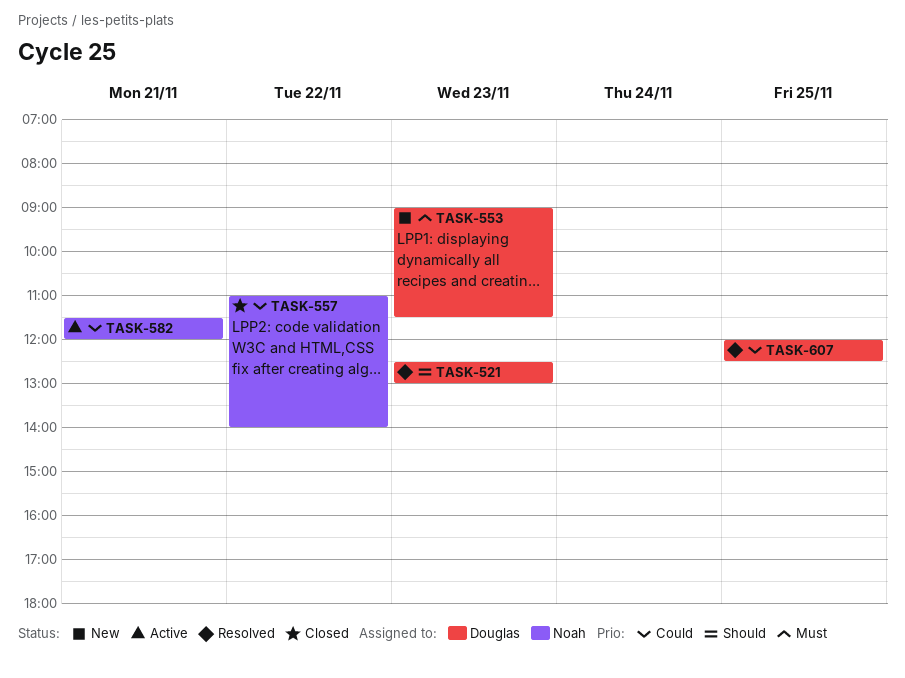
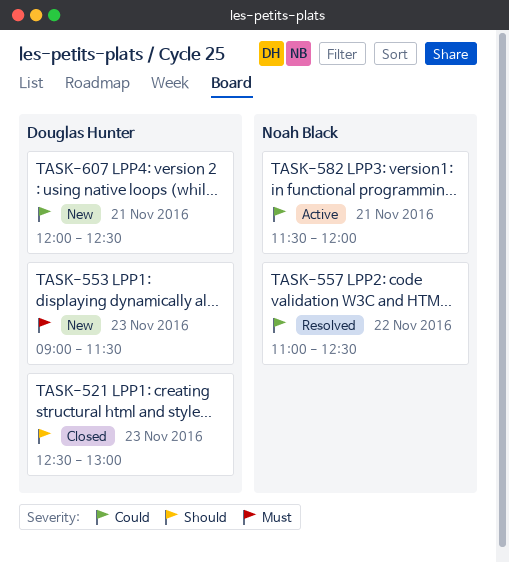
TASK-521, status: Resolved -> Closed
TASK-557, status: Closed -> Resolved
TASK-557, ends: 14:00 -> 12:30
TASK-607, status: Resolved -> New
TASK-607, day: Nov 25 -> Nov 21

